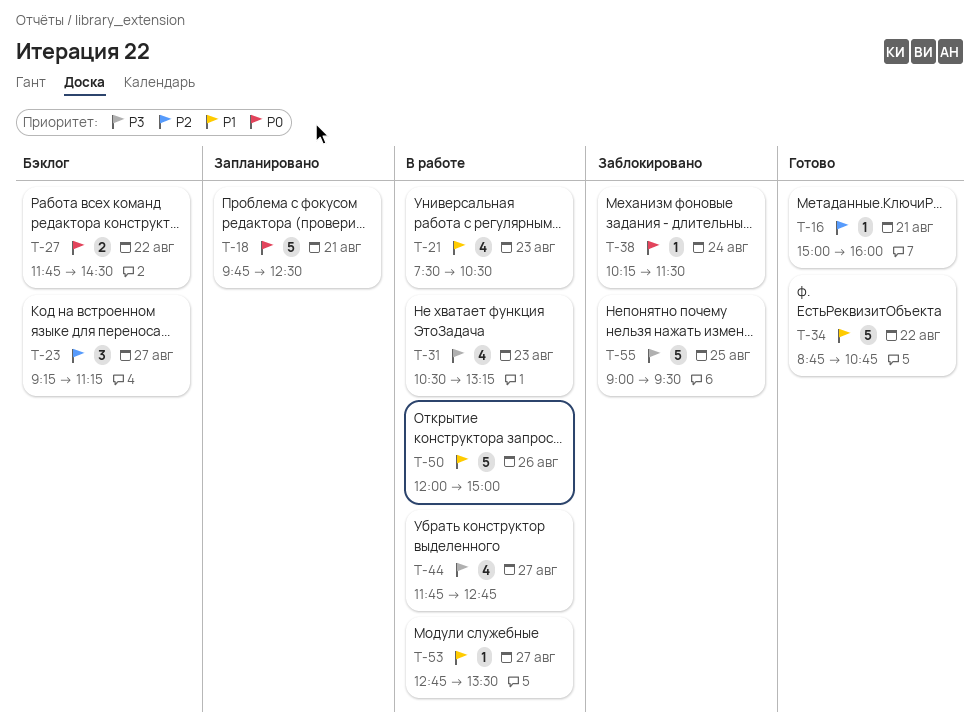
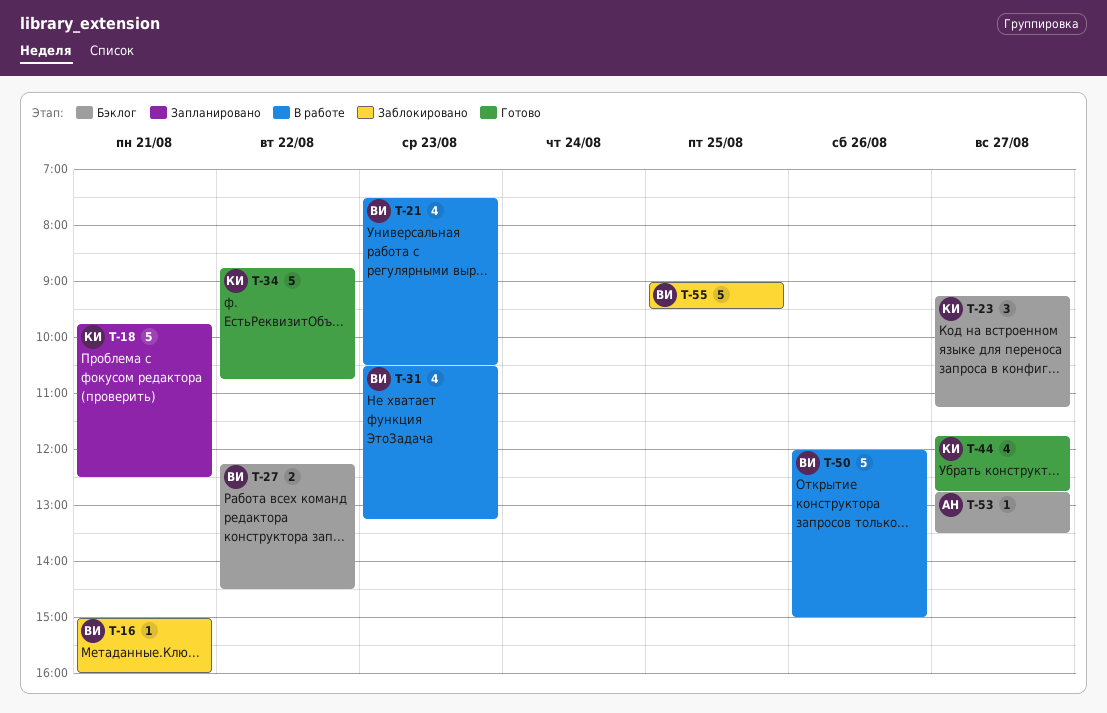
T-16, status: Готово -> Заблокировано
T-27, begins: 11:45 -> 12:15
T-38: present -> none
T-44, status: В работе -> Готово
T-53, status: В работе -> Бэклог

